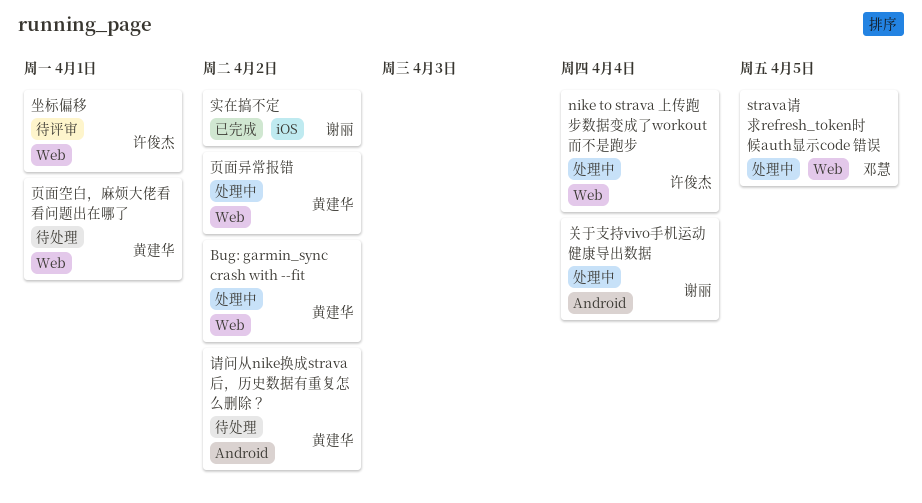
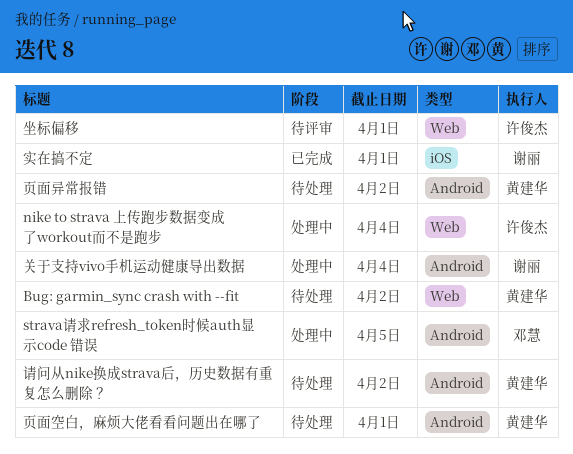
Bug: garmin_sync crash with --fit, status: 处理中 -> 待处理
strava请求refresh_token时候auth显示code 错误, label: Web -> Android
实在搞不定, due: Apr 2 -> Apr 1
页面异常报错, status: 处理中 -> 待处理
页面异常报错, label: Web -> Android
页面空白，麻烦大佬看看问题出在哪了, label: Web -> Android

